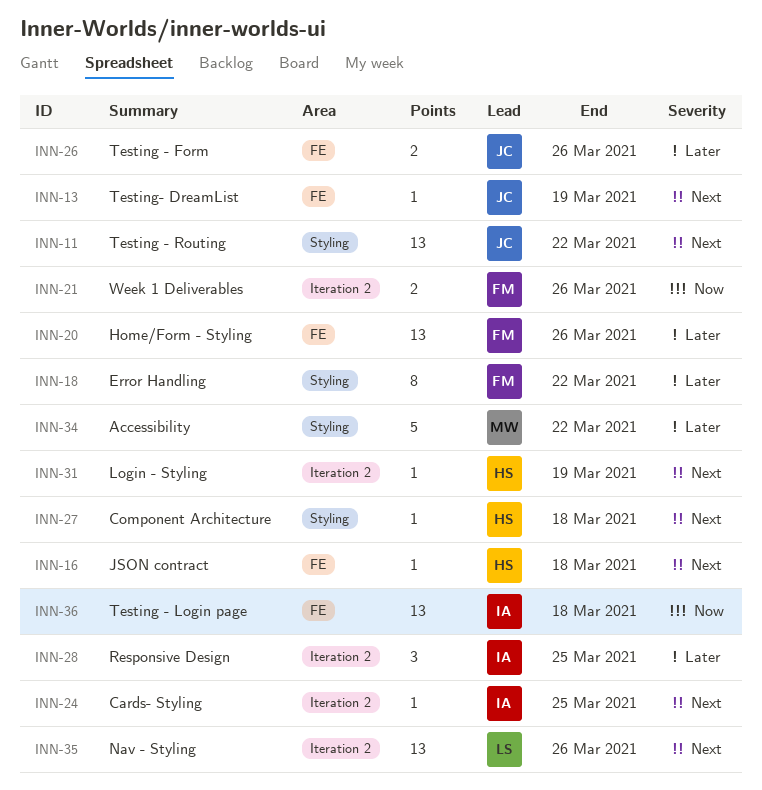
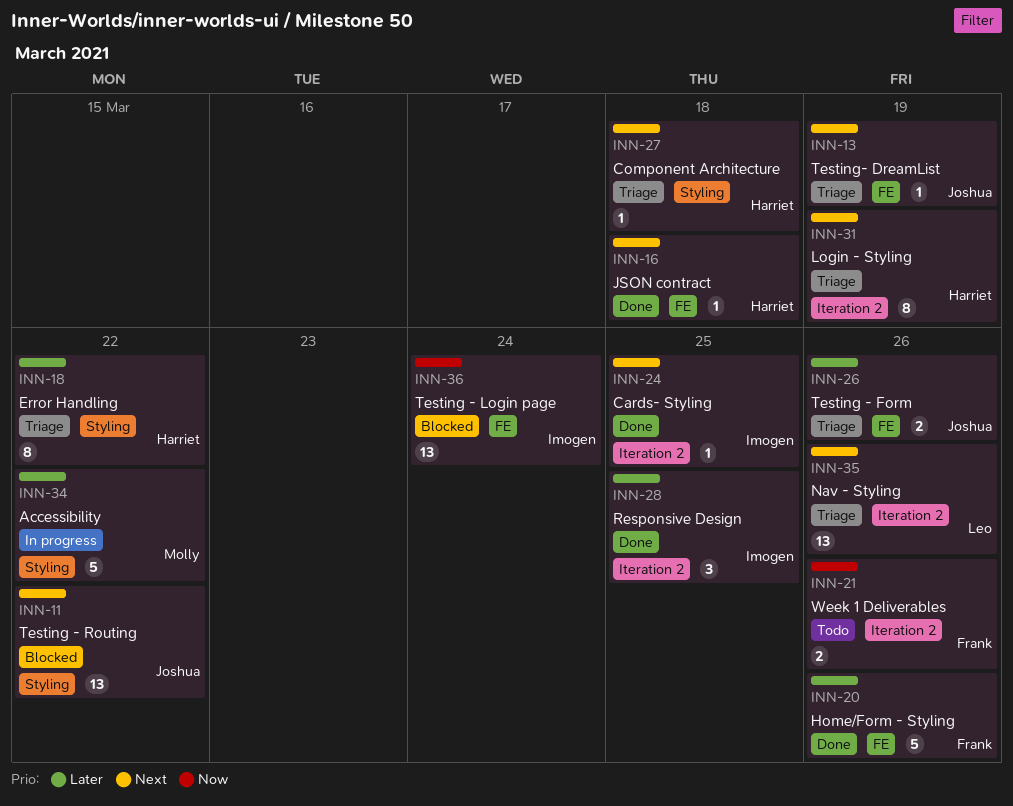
INN-18, owner: Frank -> Harriet
INN-20, estimate: 13 -> 5
INN-31, estimate: 1 -> 8
INN-36, due: Mar 18 -> Mar 24

